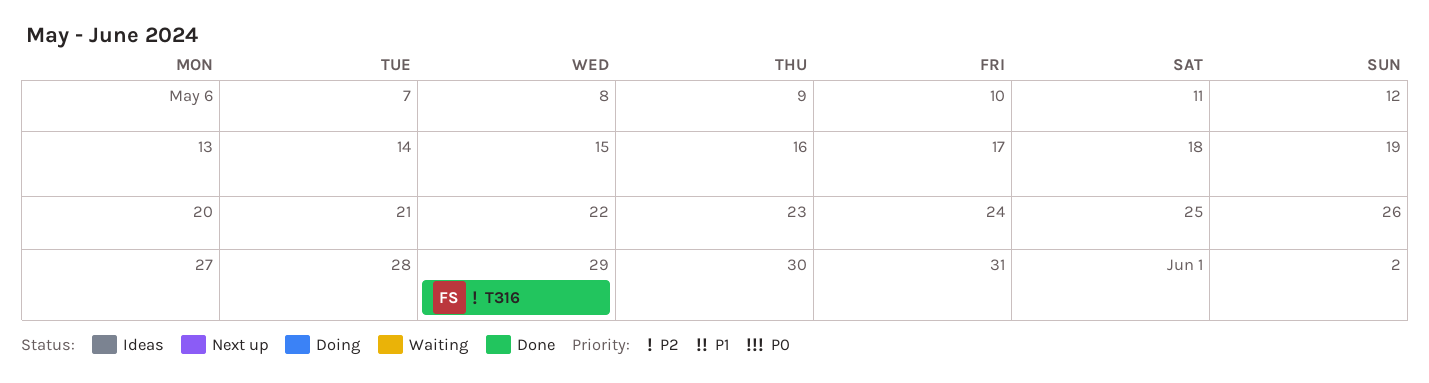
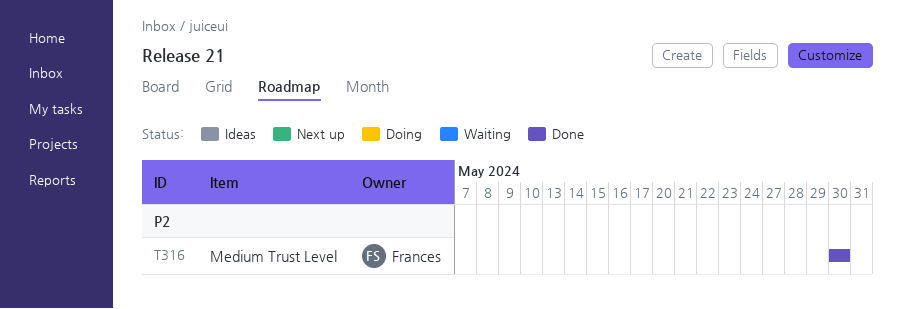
T316, start: May 29 -> May 30
T316, due: May 29 -> May 30

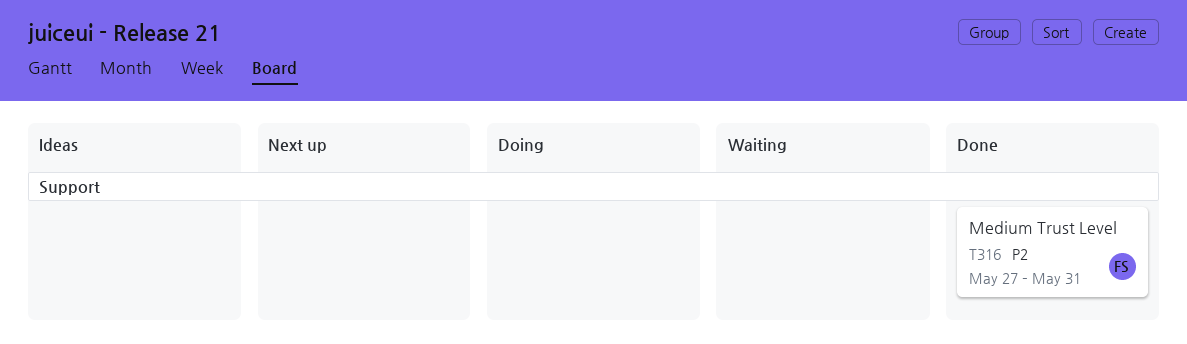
T316, start: May 30 -> May 27
T316, due: May 30 -> May 31

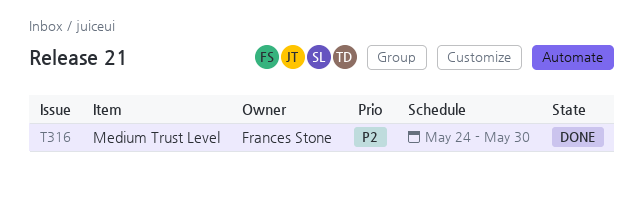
T316, start: May 27 -> May 24
T316, due: May 31 -> May 30

